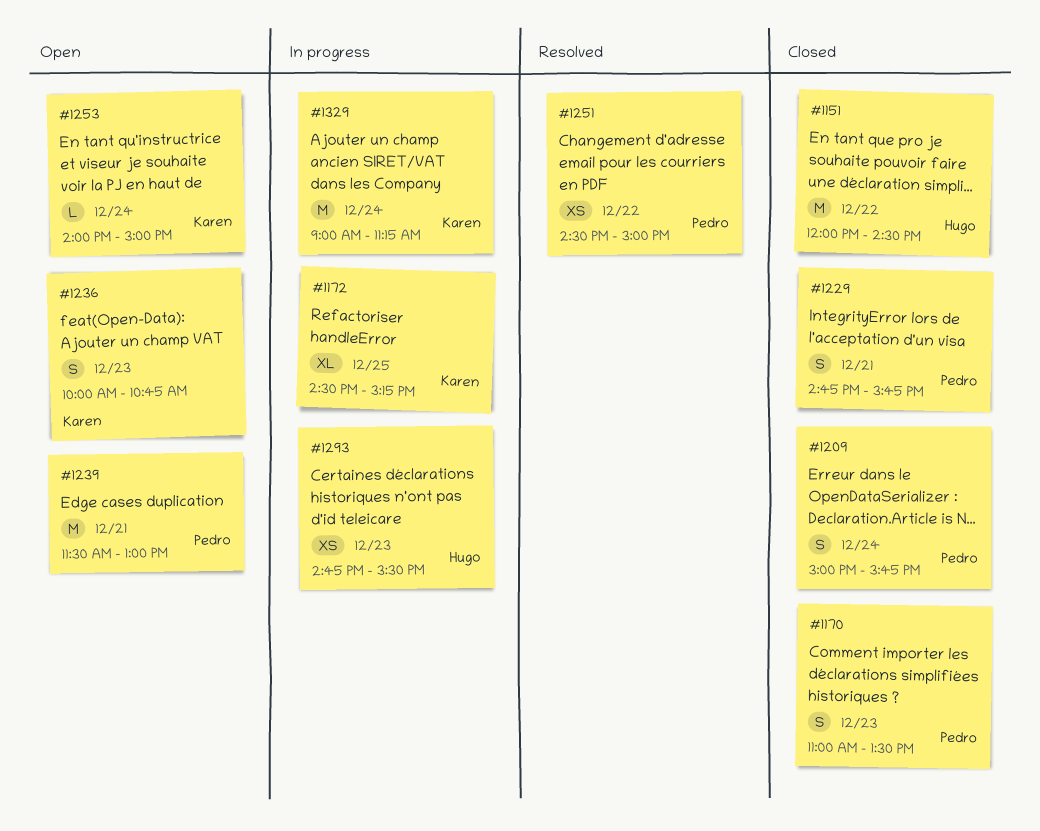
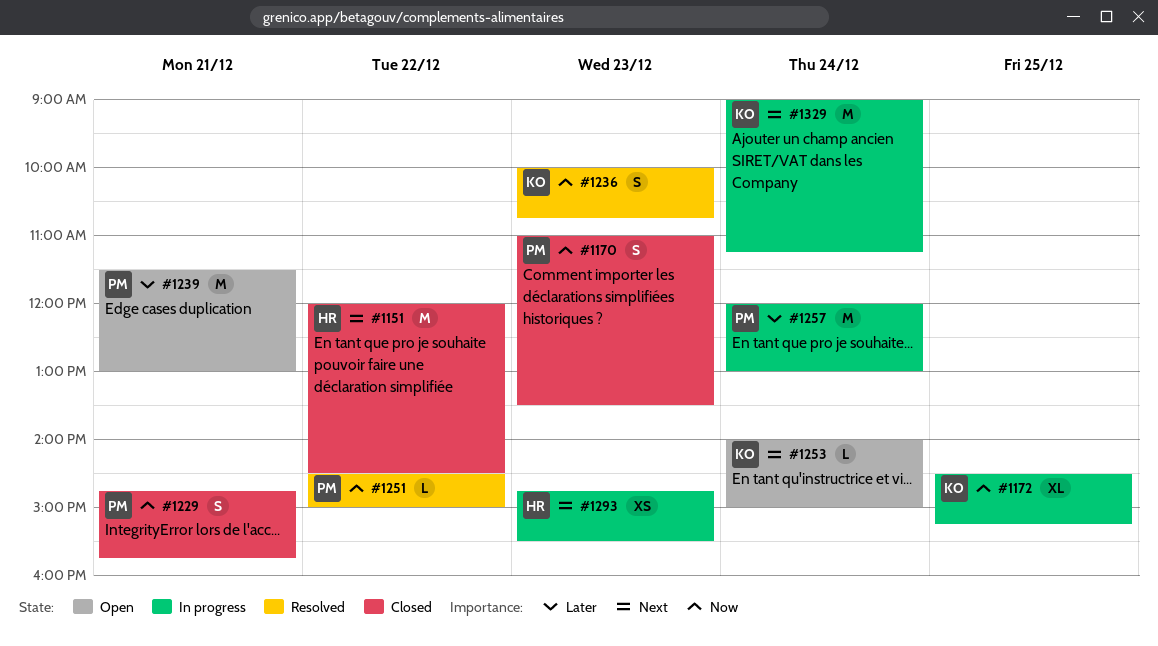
#1209: present -> none
#1236, status: Open -> Resolved
#1251, estimate: XS -> L
#1257: none -> present

